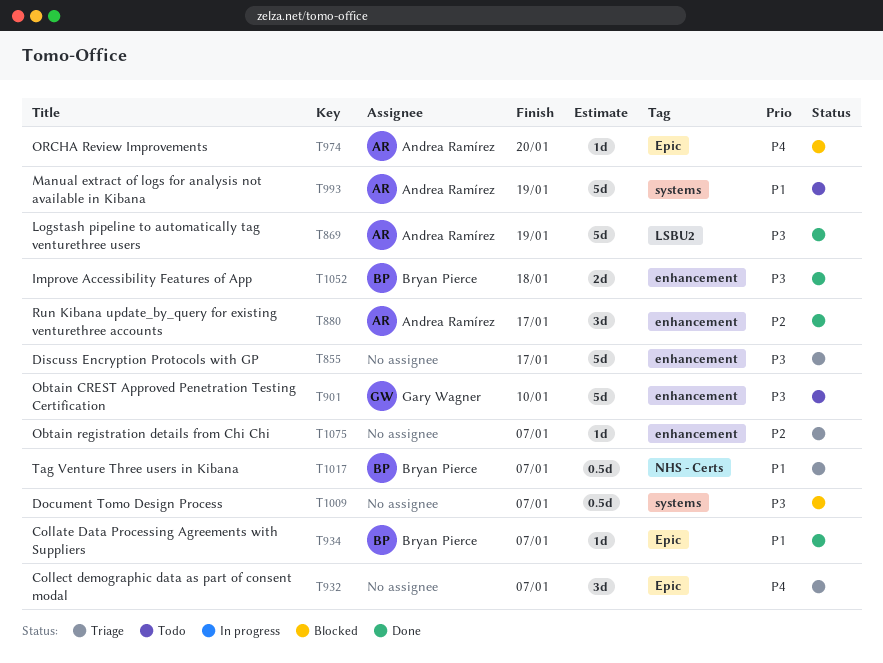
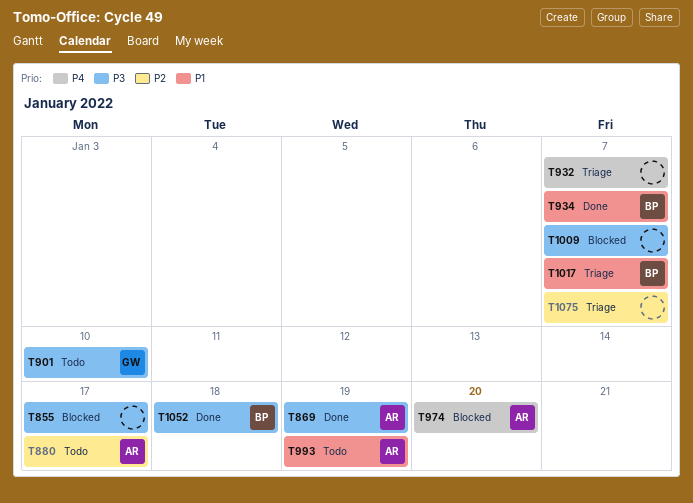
T855, status: Triage -> Blocked
T880, status: Done -> Todo

